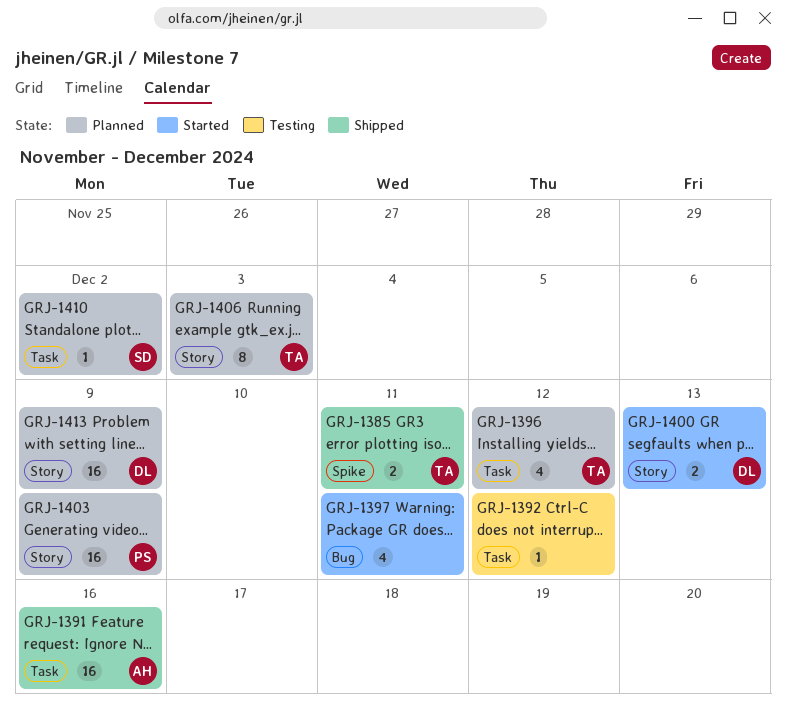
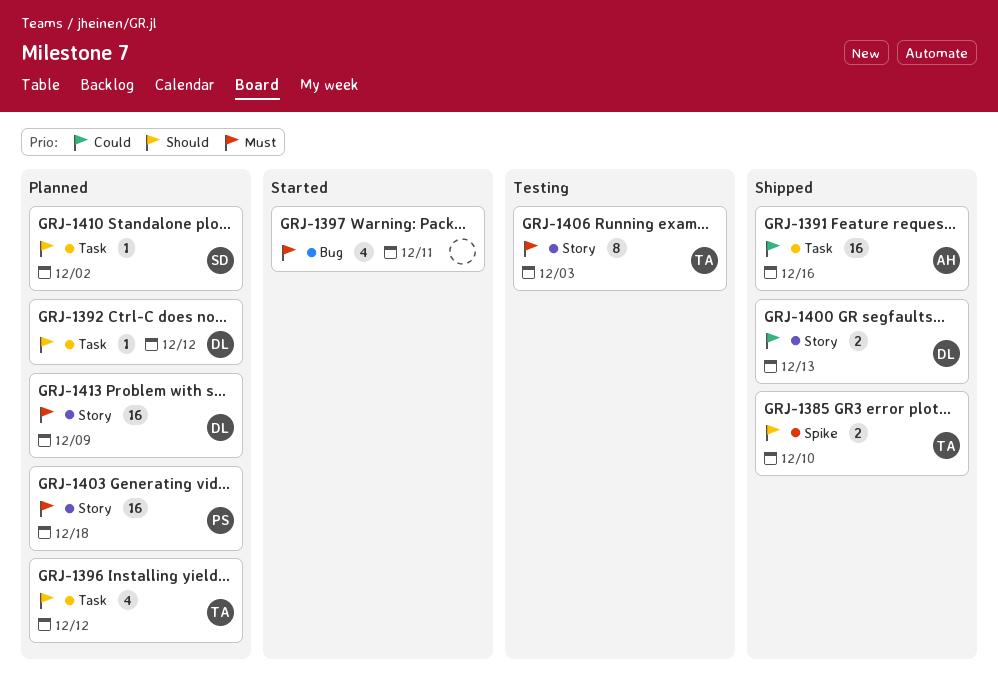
GRJ-1385, due: Dec 11 -> Dec 10
GRJ-1392, status: Testing -> Planned
GRJ-1392, owner: none -> DL
GRJ-1400, status: Started -> Shipped
GRJ-1403, due: Dec 9 -> Dec 18
GRJ-1406, status: Planned -> Testing

